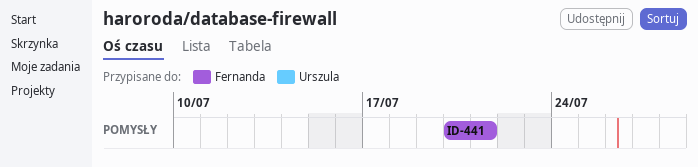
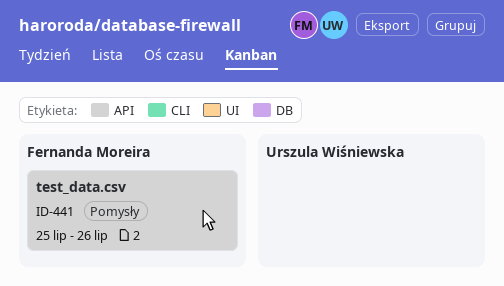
ID-441, start: Jul 20 -> Jul 25
ID-441, due: Jul 21 -> Jul 26

